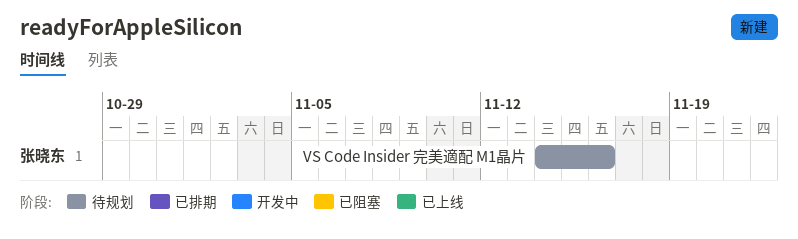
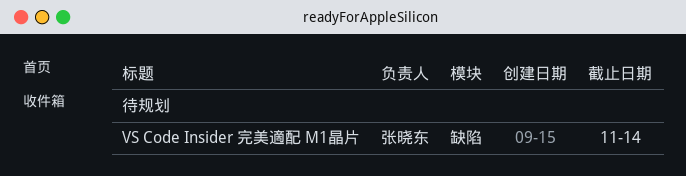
VS Code Insider 完美適配 M1晶片, due: Nov 16 -> Nov 14

